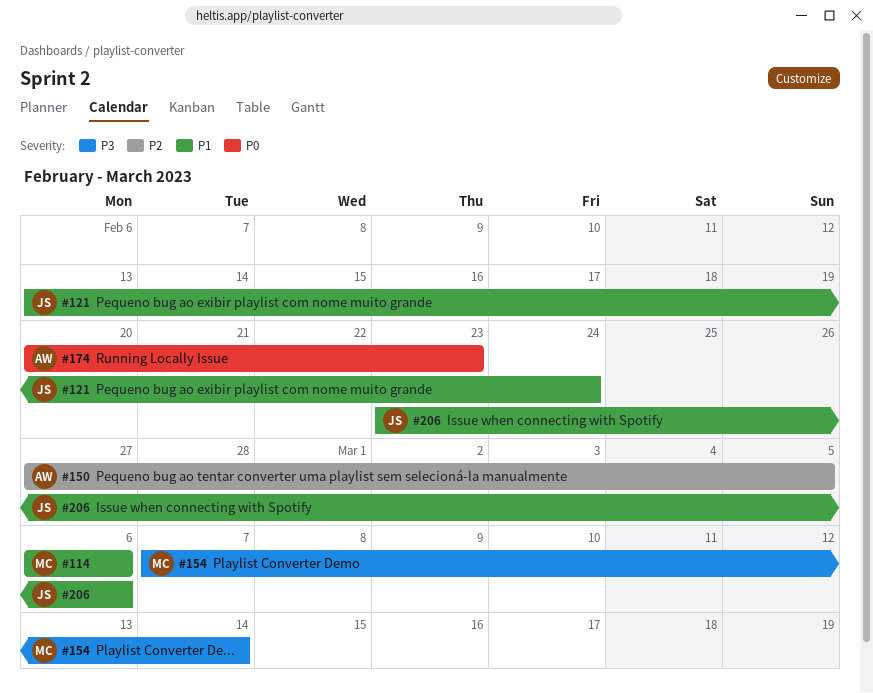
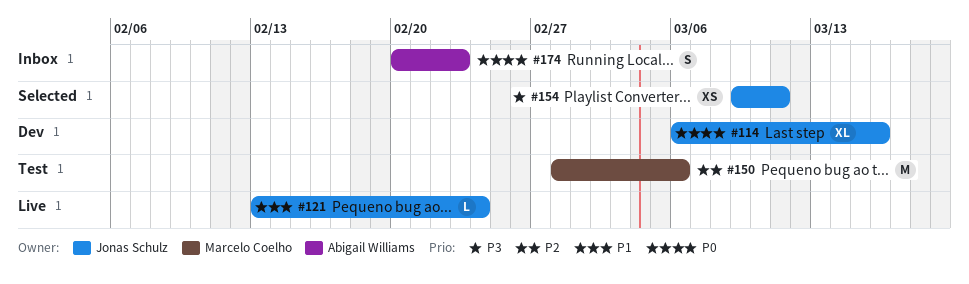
#114, owner: Marcelo Coelho -> Jonas Schulz
#114, priority: P1 -> P0
#114, due: Mar 6 -> Mar 16
#150, owner: Abigail Williams -> Marcelo Coelho
#150, start: Feb 27 -> Feb 28
#150, due: Mar 5 -> Mar 6
#154, owner: Marcelo Coelho -> Jonas Schulz
#154, start: Mar 7 -> Mar 9
#154, due: Mar 14 -> Mar 11
#206: present -> none

